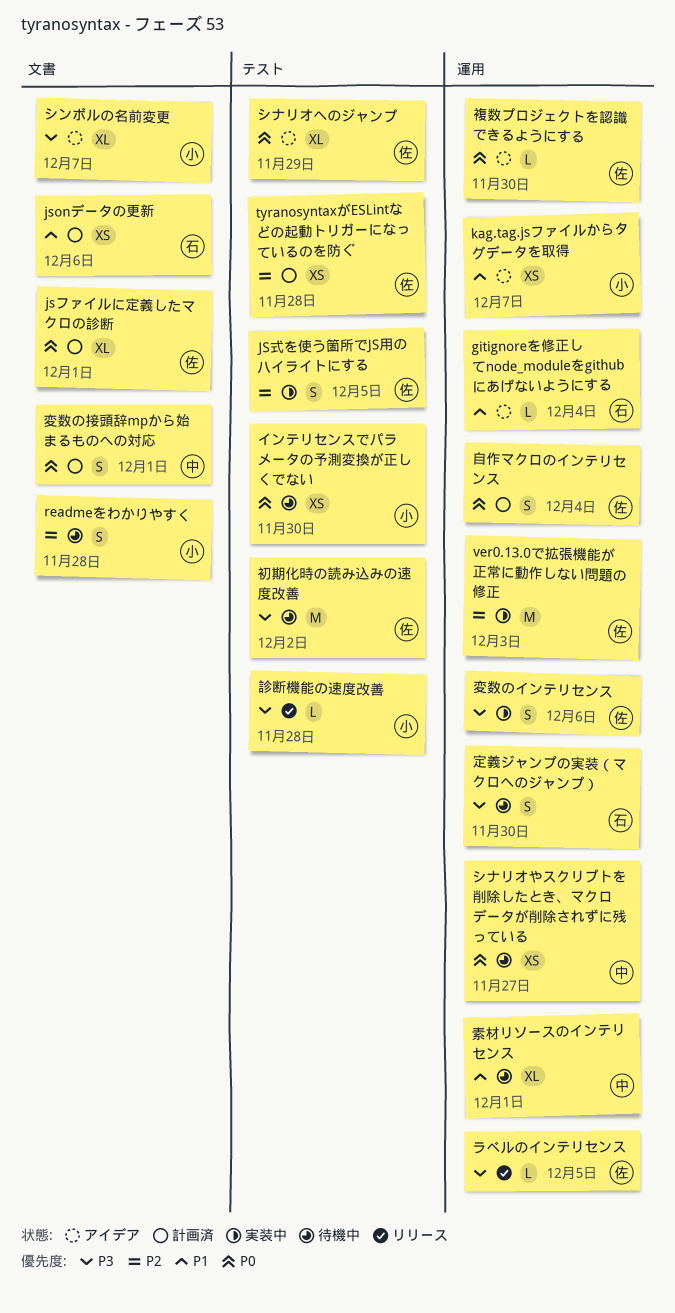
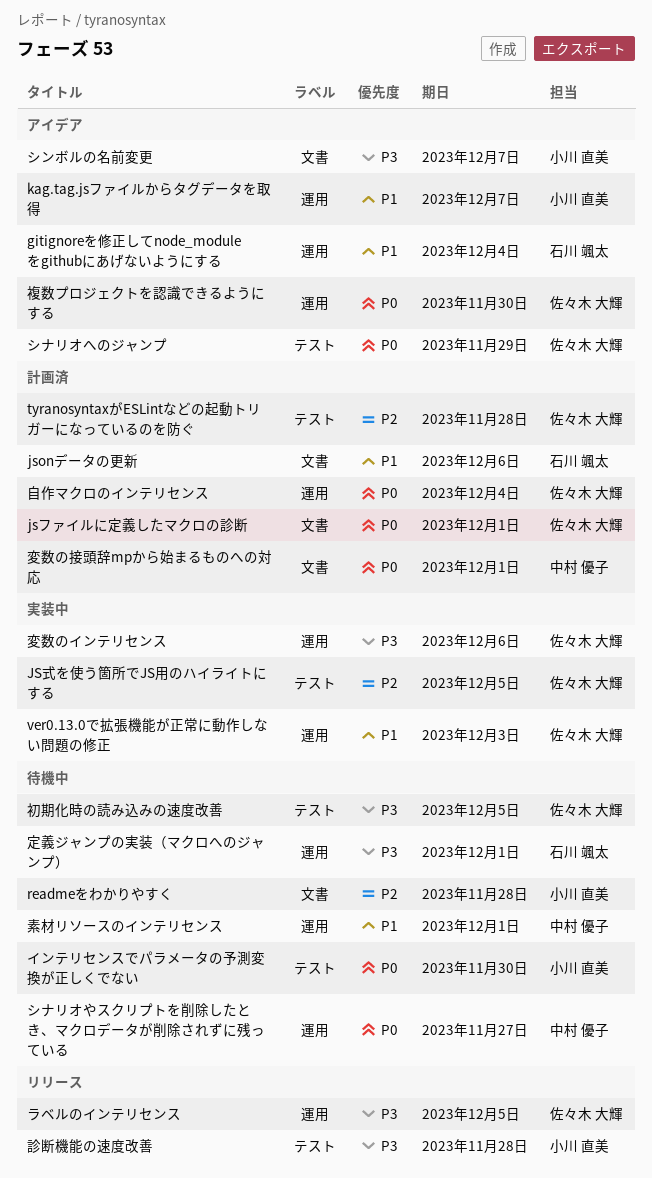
ver0.13.0で拡張機能が正常に動作しない問題の修正, priority: P2 -> P1
初期化時の読み込みの速度改善, due: Dec 2 -> Dec 5
定義ジャンプの実装（マクロへのジャンプ）, due: Nov 30 -> Dec 1

